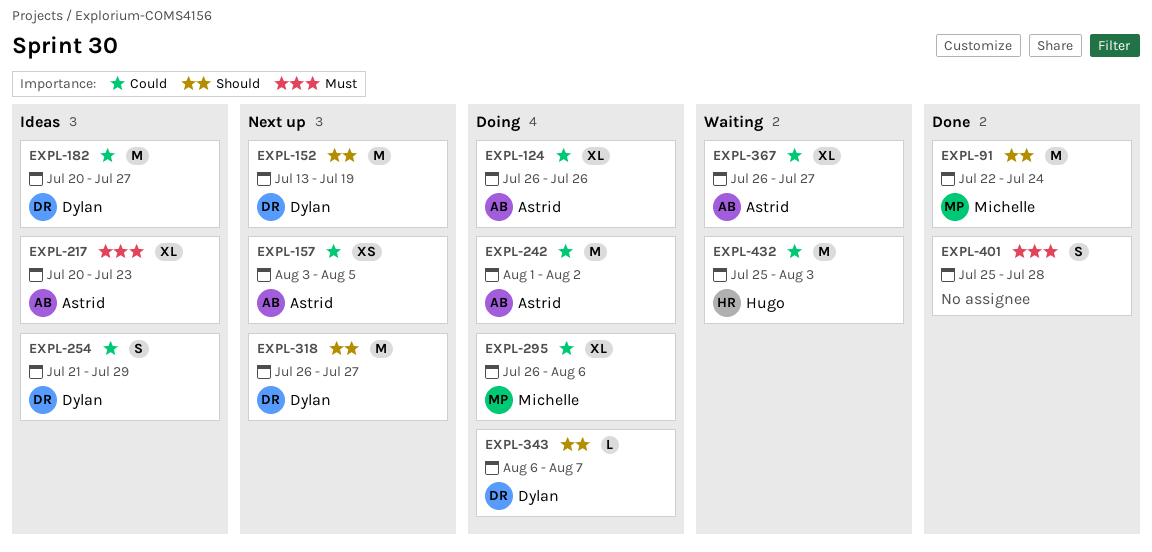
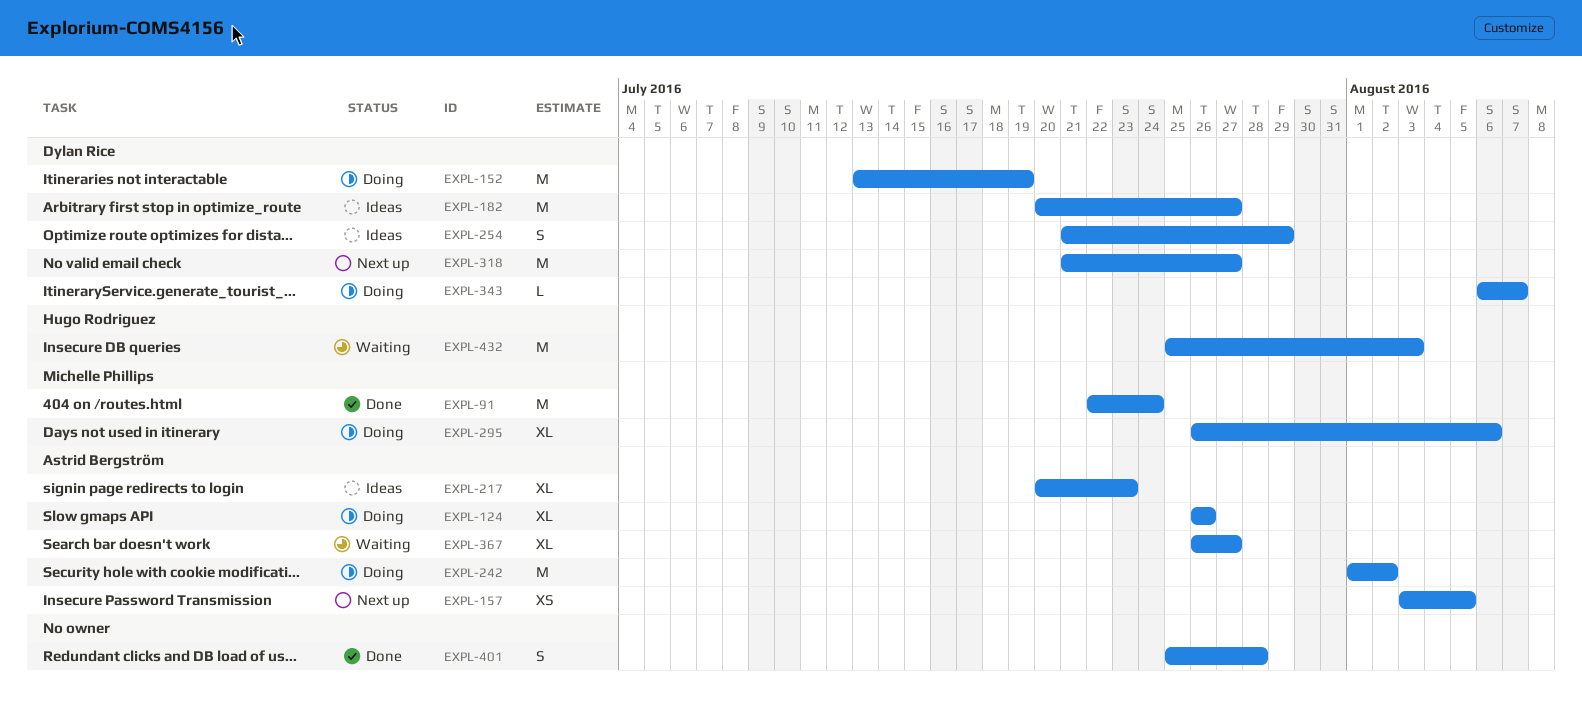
EXPL-152, status: Next up -> Doing
EXPL-318, start: Jul 26 -> Jul 21

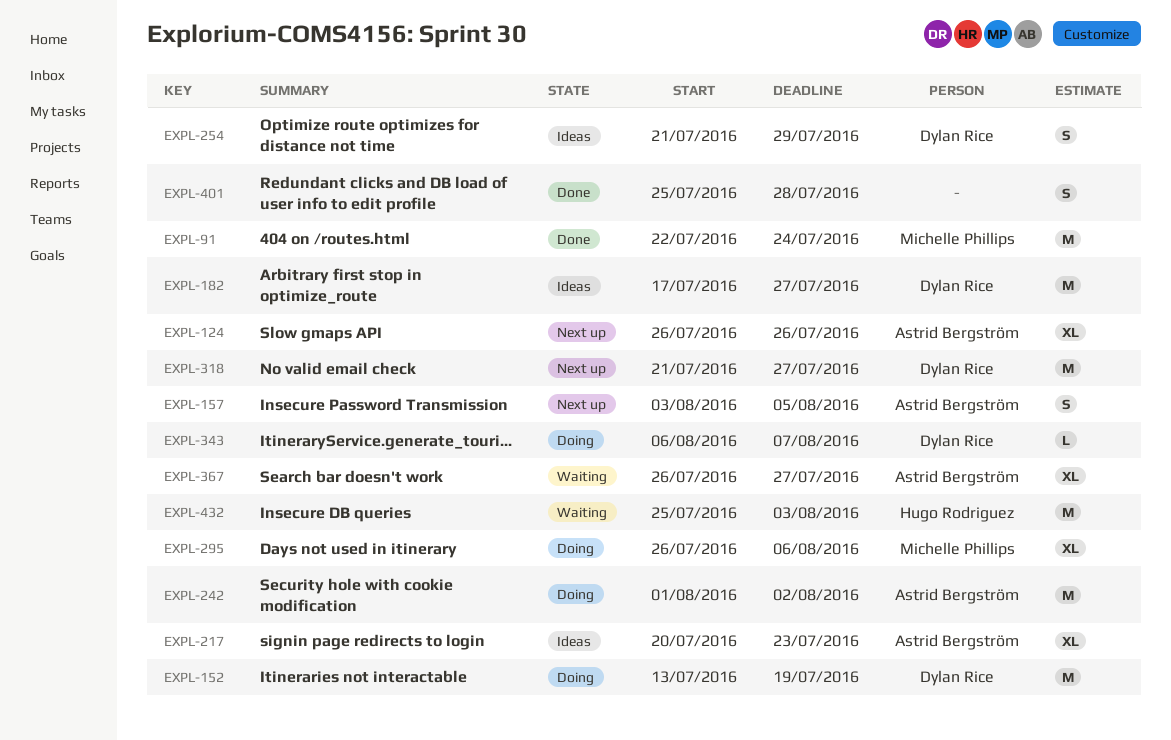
EXPL-124, status: Doing -> Next up
EXPL-157, estimate: XS -> S
EXPL-182, start: Jul 20 -> Jul 17

